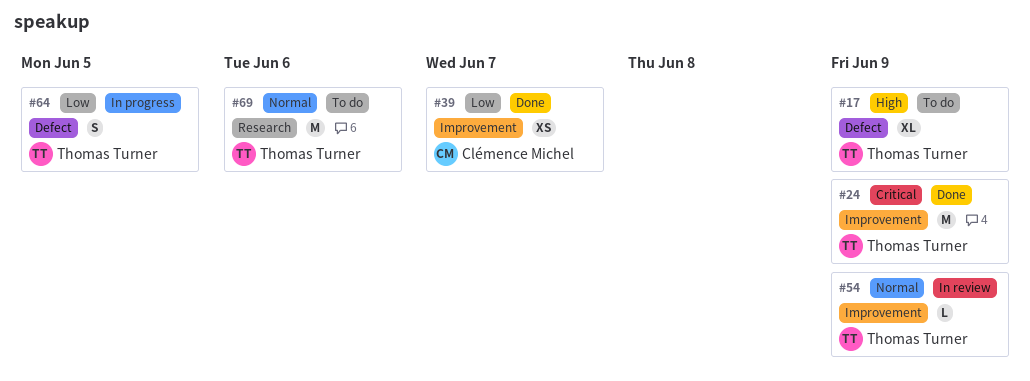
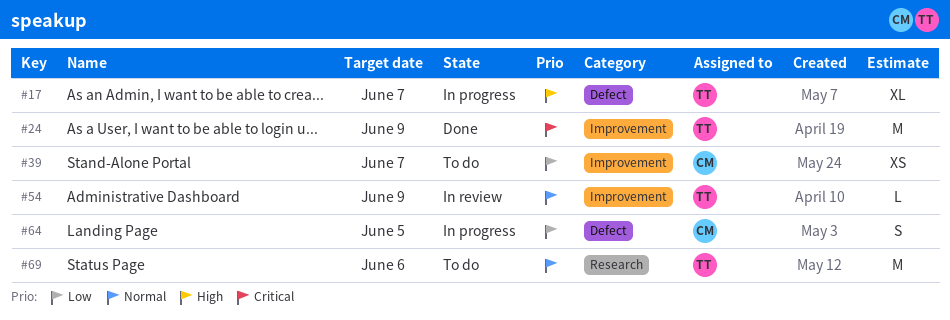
#17, status: To do -> In progress
#17, due: Jun 9 -> Jun 7
#39, status: Done -> To do
#64, owner: Thomas Turner -> Clémence Michel

